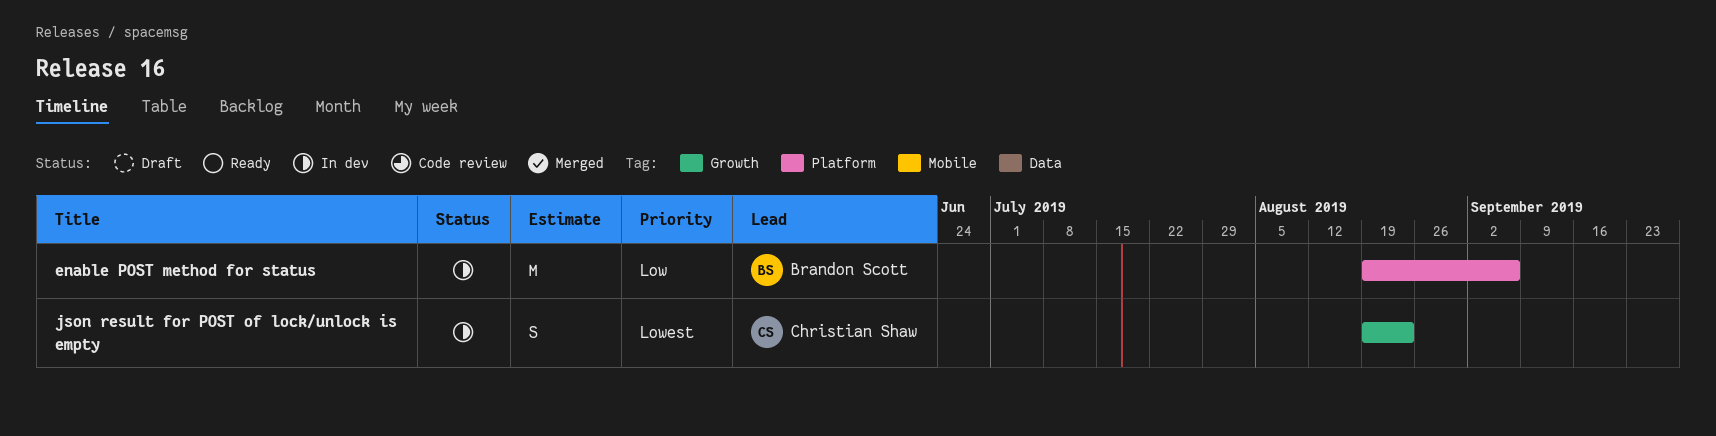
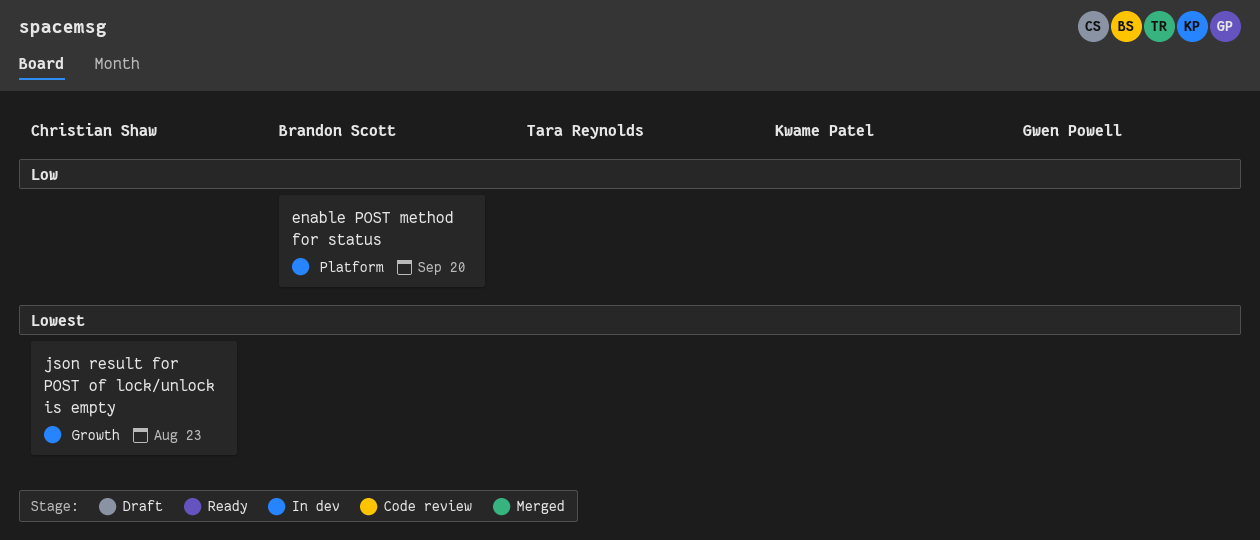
enable POST method for status, due: Sep 6 -> Sep 20

